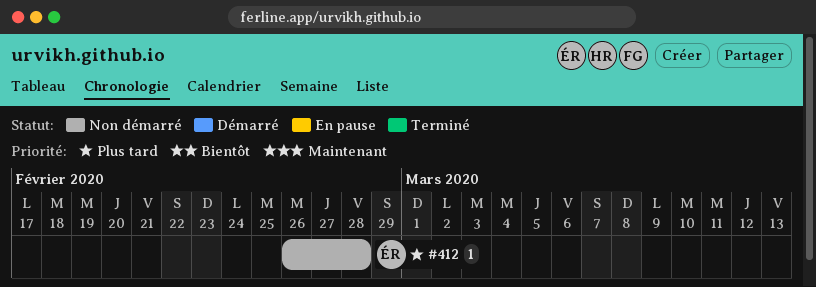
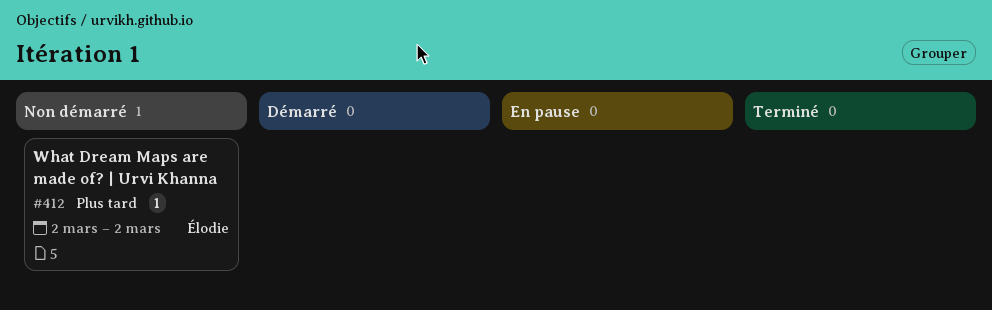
#412, start: Feb 26 -> Mar 2
#412, due: Feb 28 -> Mar 2

